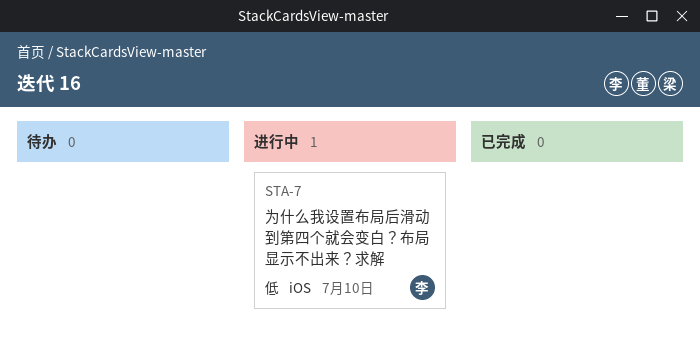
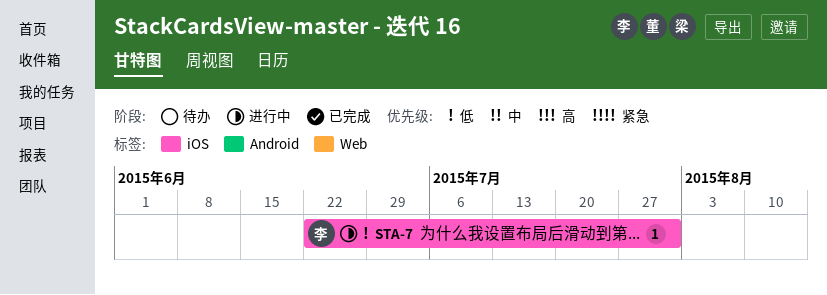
STA-7, due: Jul 10 -> Jul 31

